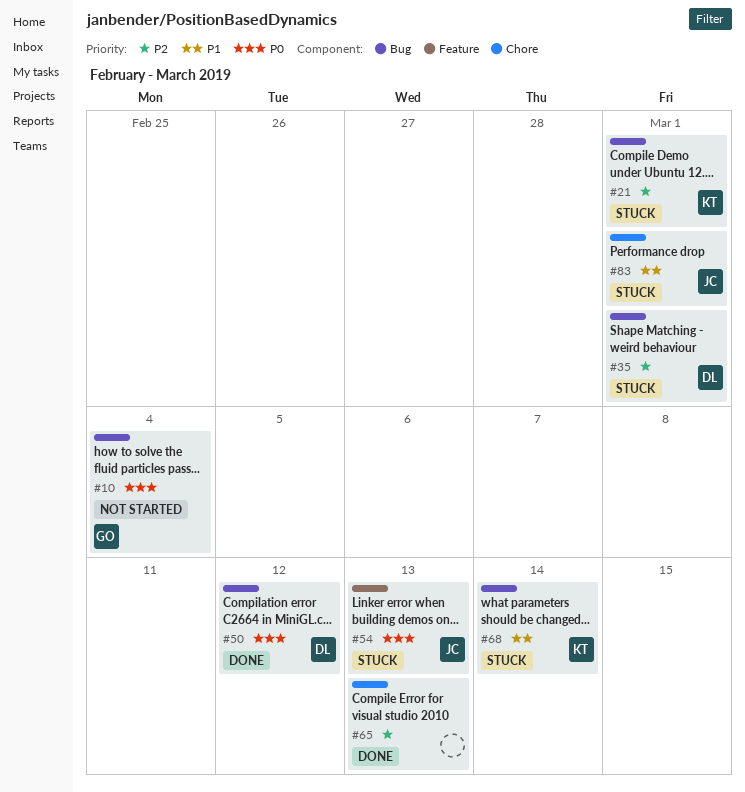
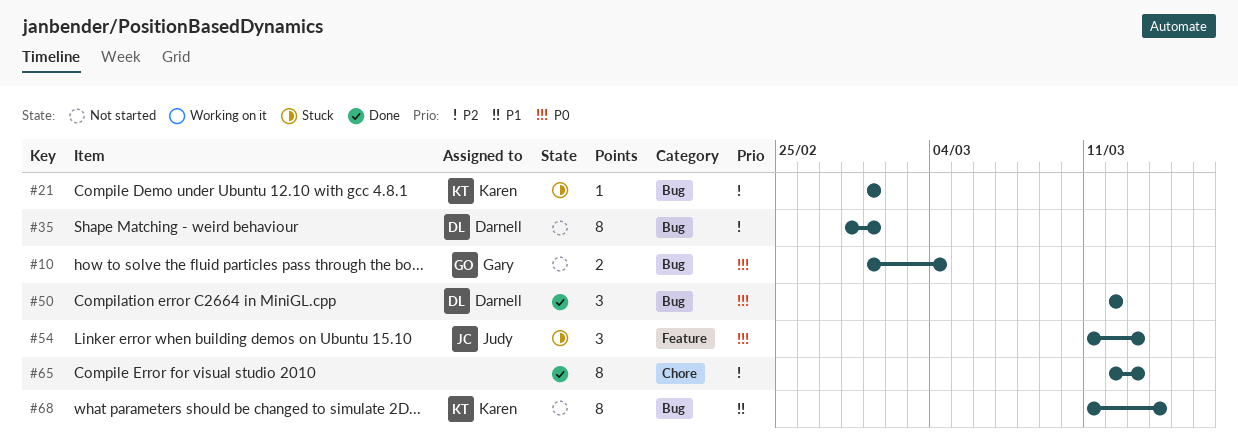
#35, status: Stuck -> Not started
#68, status: Stuck -> Not started
#83: present -> none

